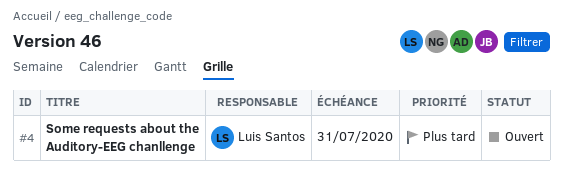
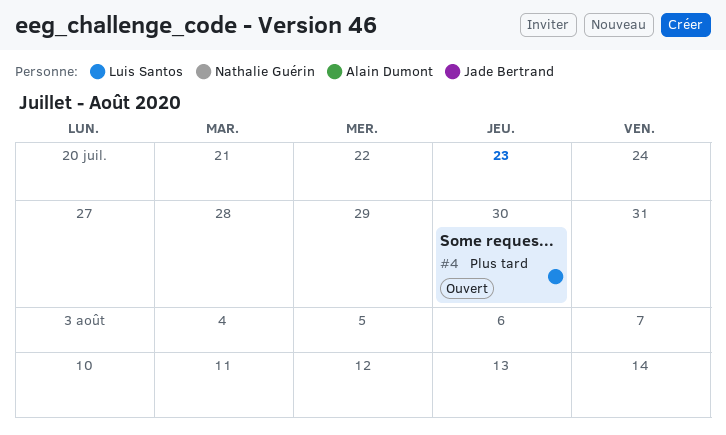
#4, due: Jul 31 -> Jul 30

